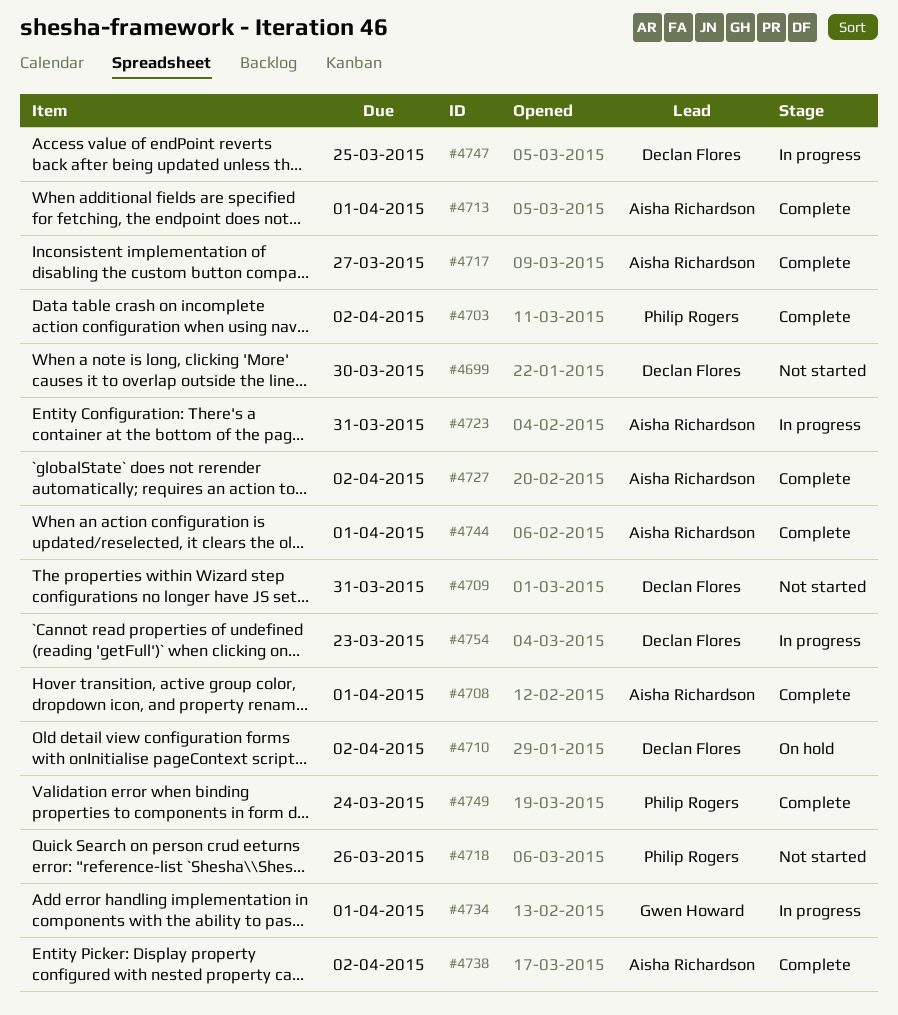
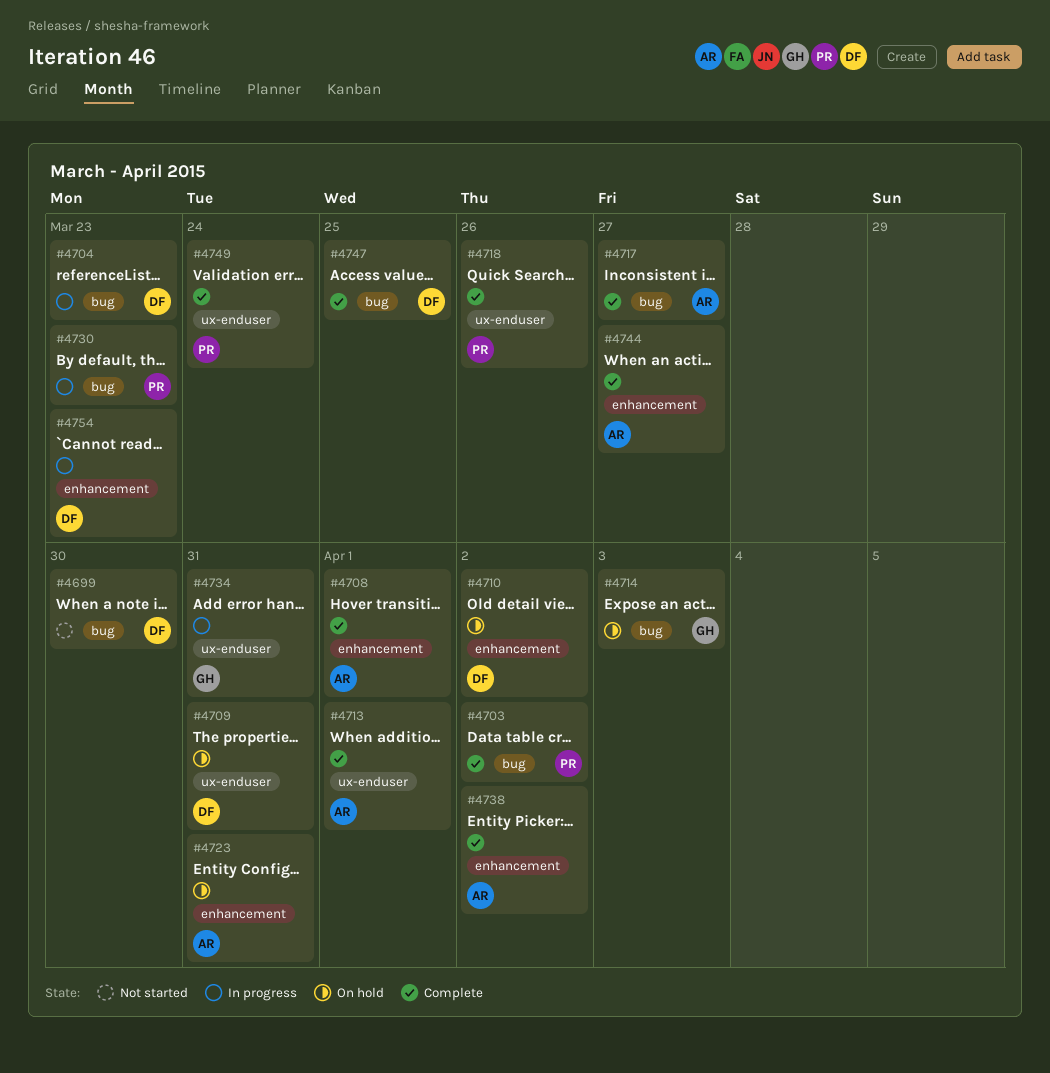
#4704: none -> present
#4709, status: Not started -> On hold
#4714: none -> present
#4718, status: Not started -> Complete
#4723, status: In progress -> On hold
#4727: present -> none
#4730: none -> present
#4734, due: Apr 1 -> Mar 31
#4744, due: Apr 1 -> Mar 27
#4747, status: In progress -> Complete

